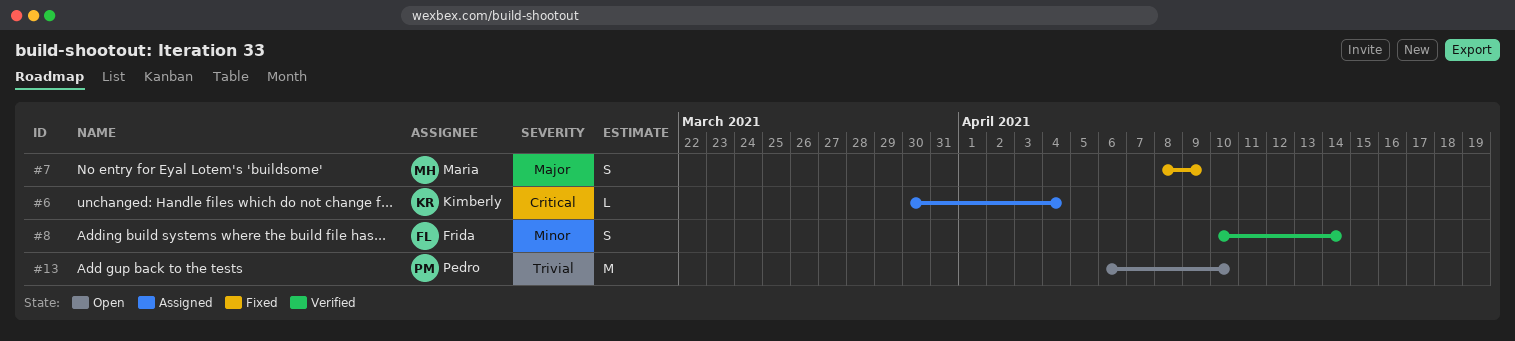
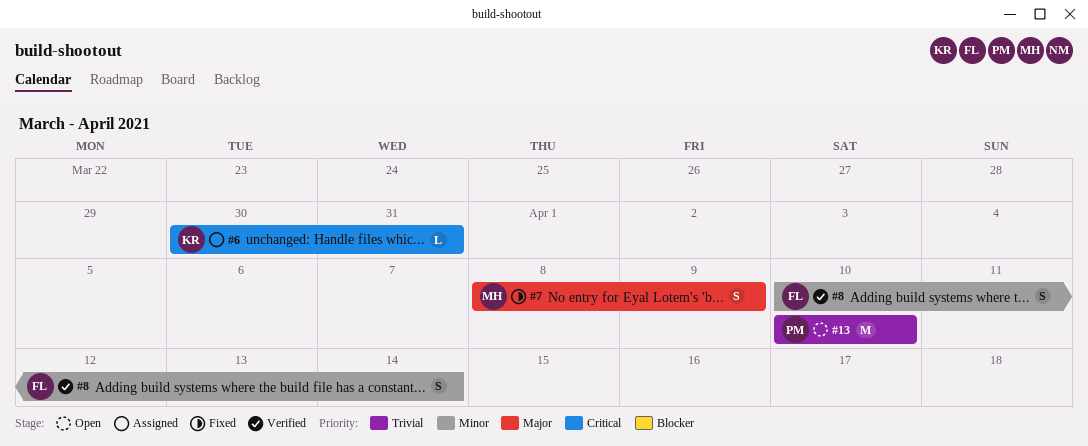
#6, due: Apr 4 -> Mar 31
#13, start: Apr 6 -> Apr 10

